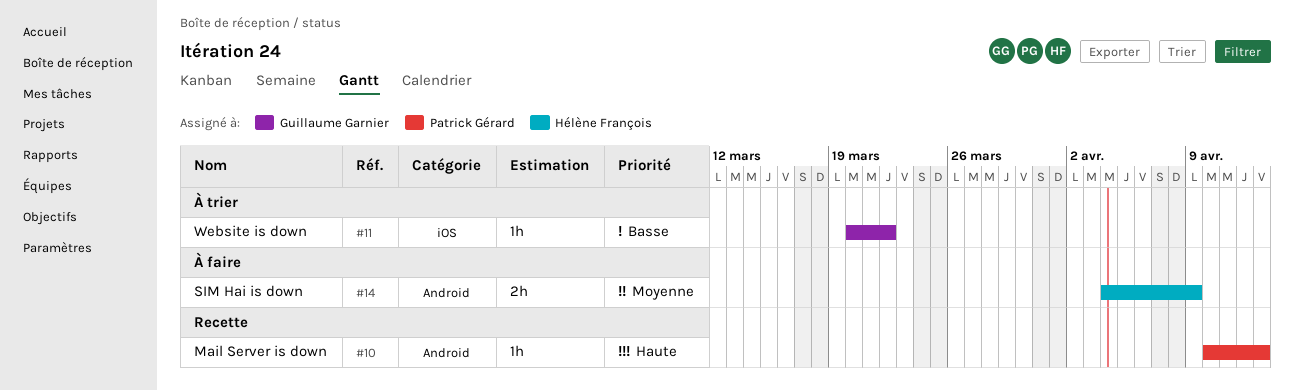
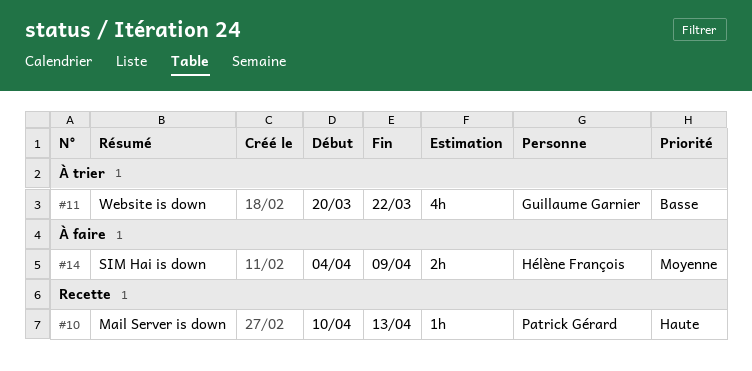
#11, estimate: 1h -> 4h

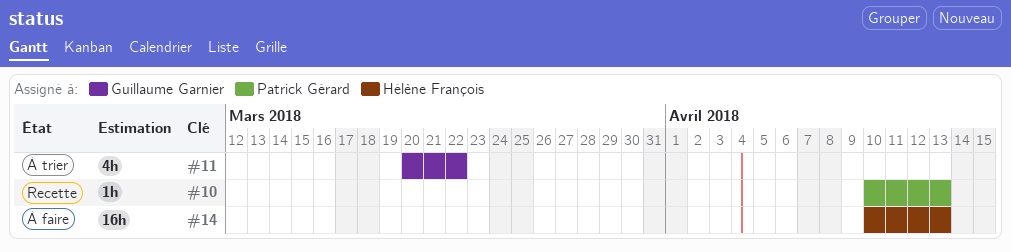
#14, estimate: 2h -> 16h
#14, start: Apr 4 -> Apr 10
#14, due: Apr 9 -> Apr 13

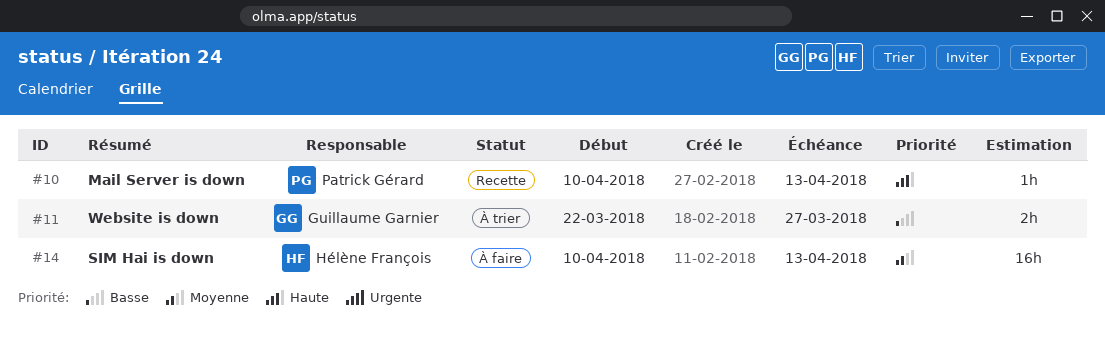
#11, estimate: 4h -> 2h
#11, start: Mar 20 -> Mar 22
#11, due: Mar 22 -> Mar 27

